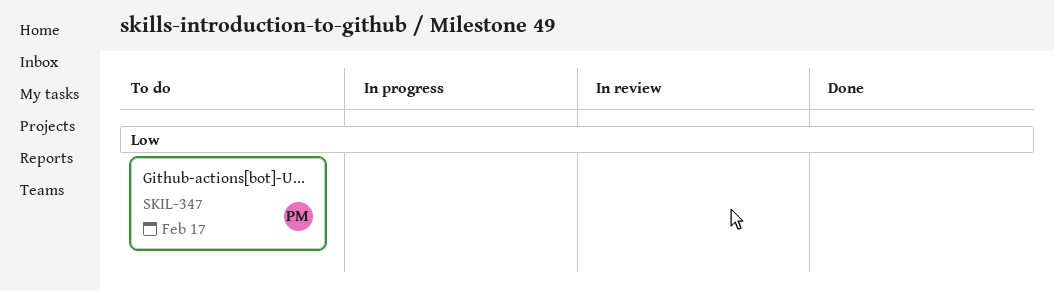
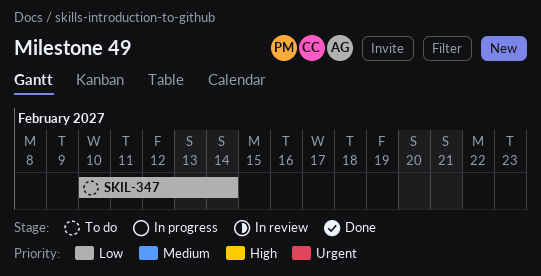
SKIL-347, due: Feb 17 -> Feb 14

